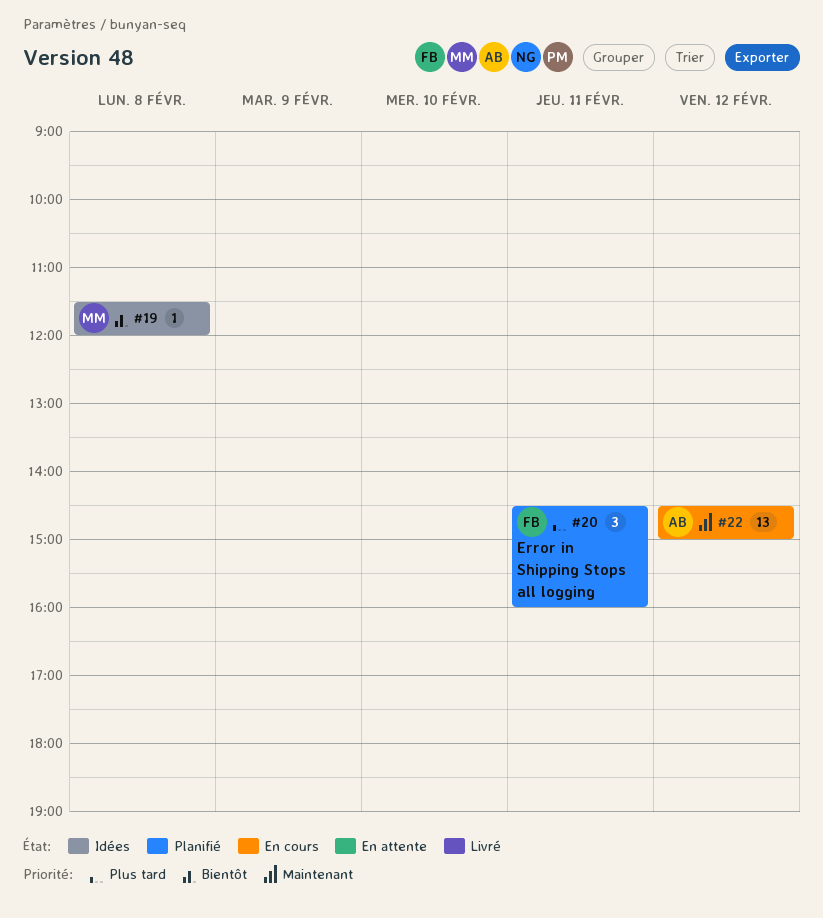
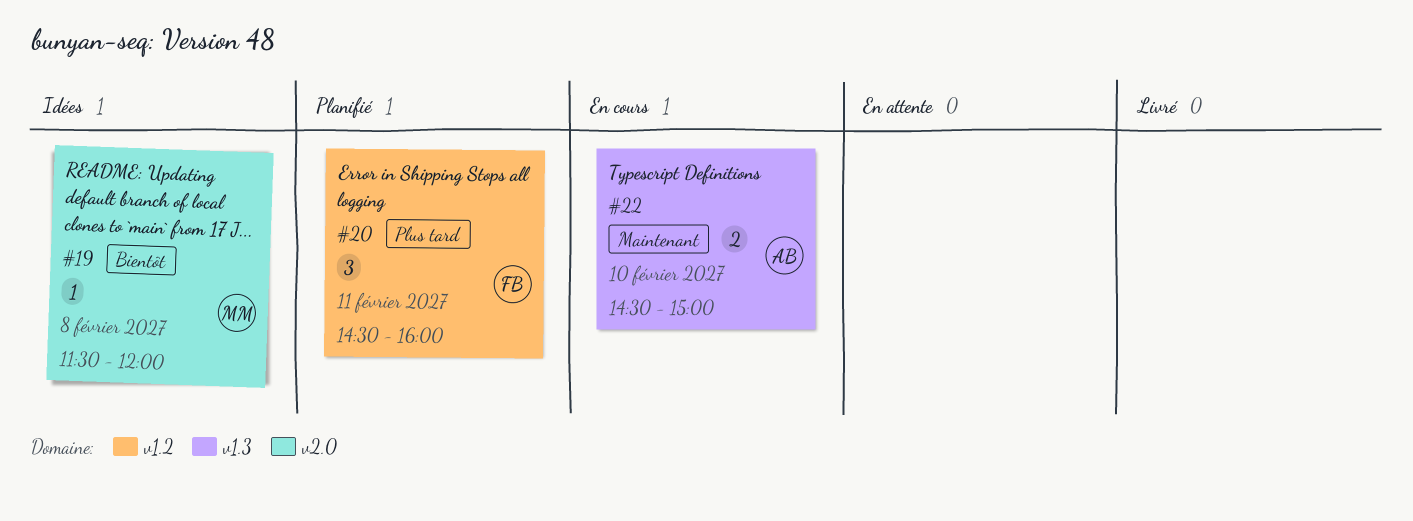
#22, estimate: 13 -> 2
#22, day: Feb 12 -> Feb 10

